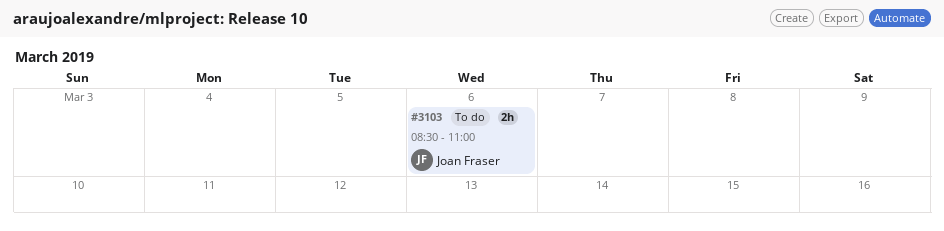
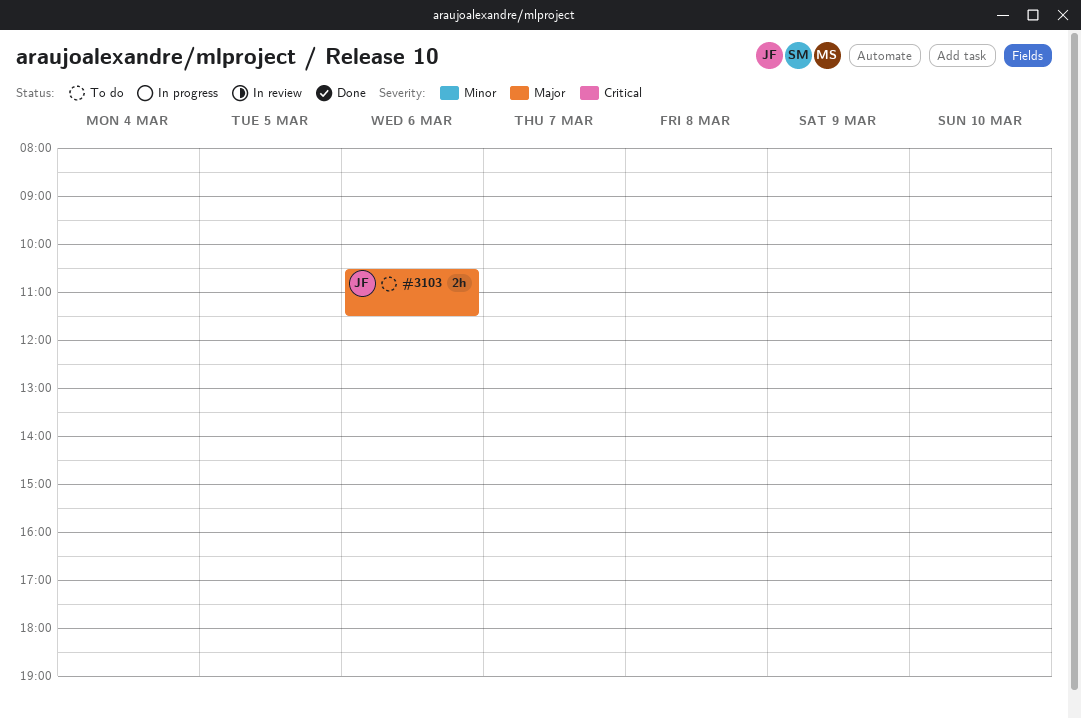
#3103, begins: 08:30 -> 10:30
#3103, ends: 11:00 -> 11:30

